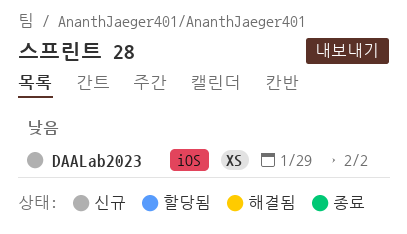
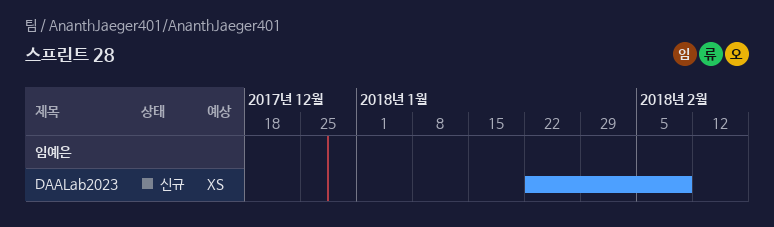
DAALab2023, start: Jan 29 -> Jan 22
DAALab2023, due: Feb 2 -> Feb 9

